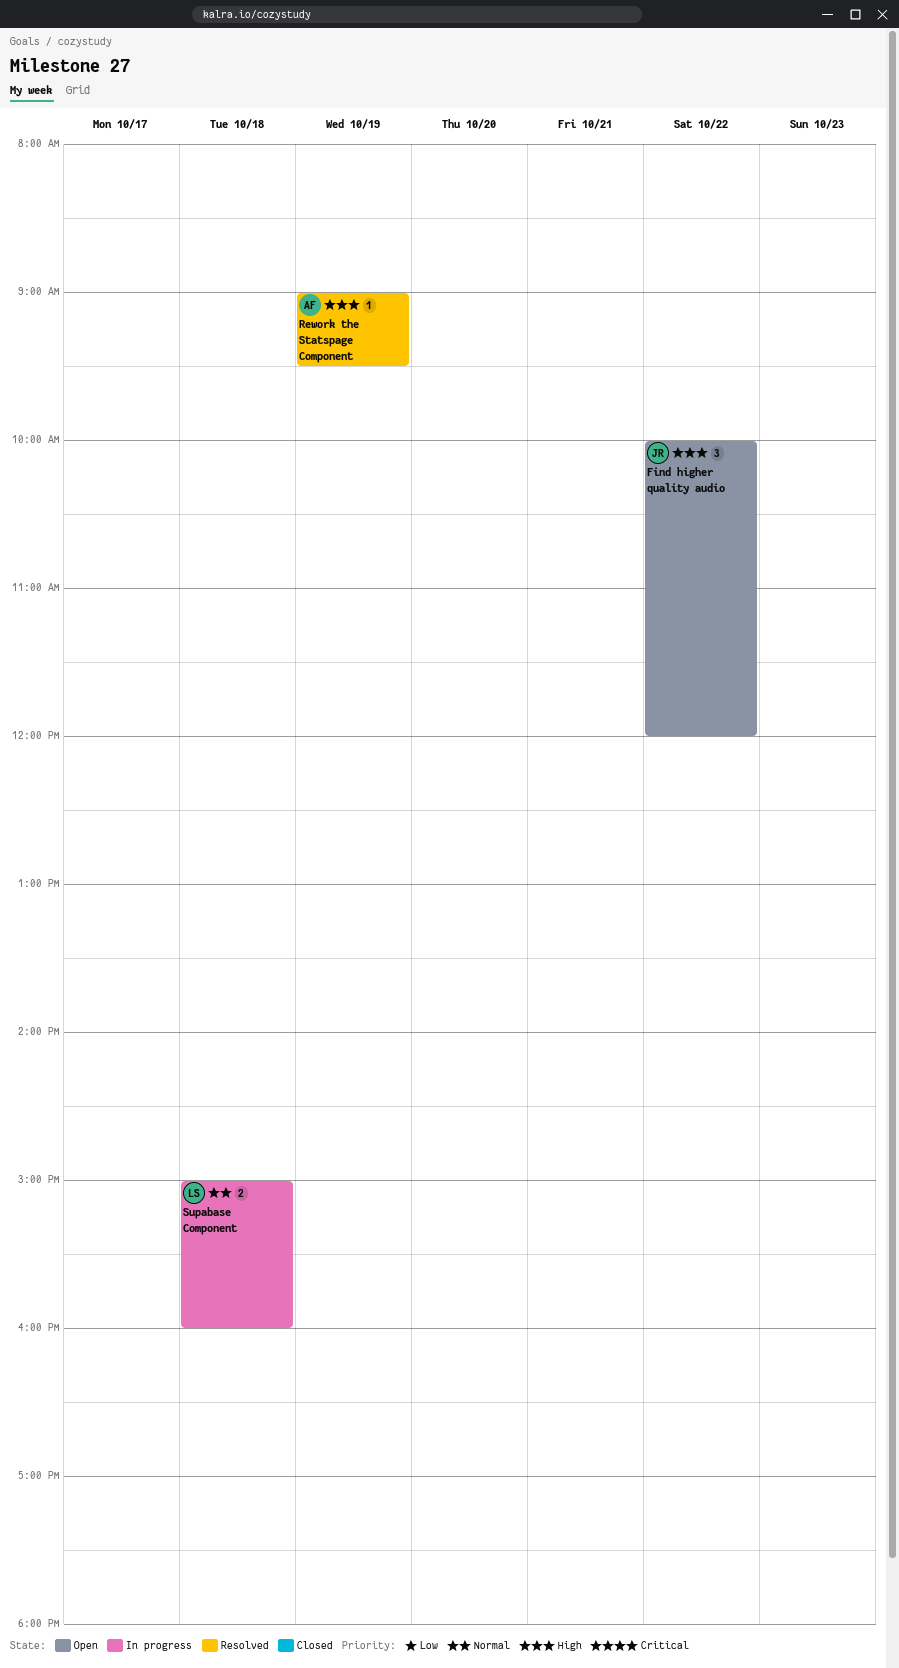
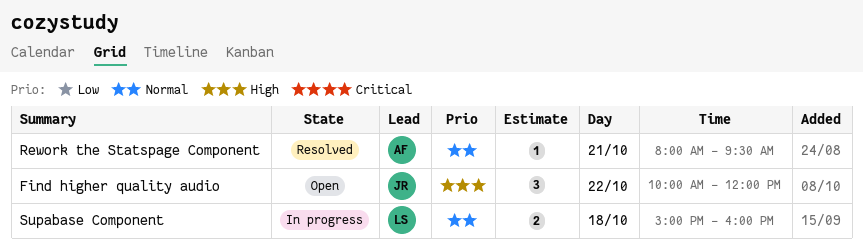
Rework the Statspage Component, priority: High -> Normal
Rework the Statspage Component, day: Oct 19 -> Oct 21
Rework the Statspage Component, begins: 09:00 -> 08:00

